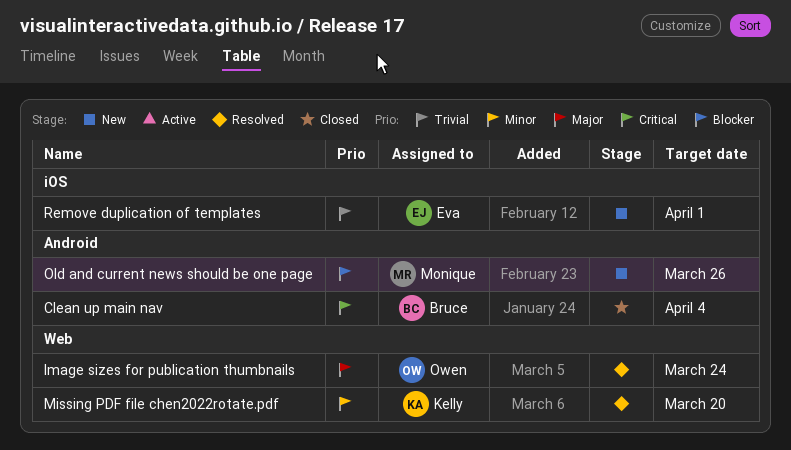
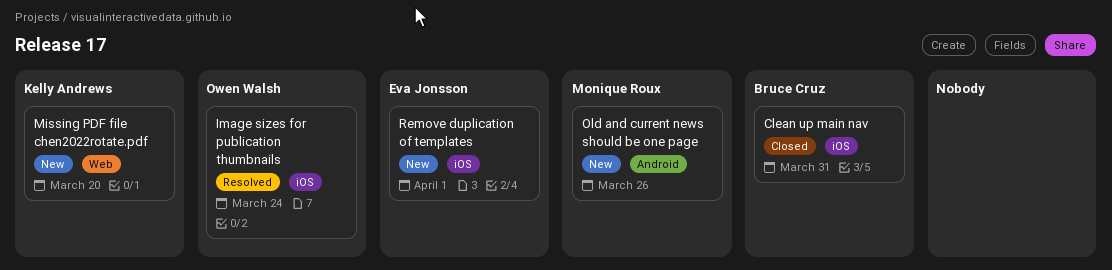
Clean up main nav, label: Android -> iOS
Clean up main nav, due: Apr 4 -> Mar 31
Image sizes for publication thumbnails, label: Web -> iOS
Missing PDF file chen2022rotate.pdf, status: Resolved -> New

